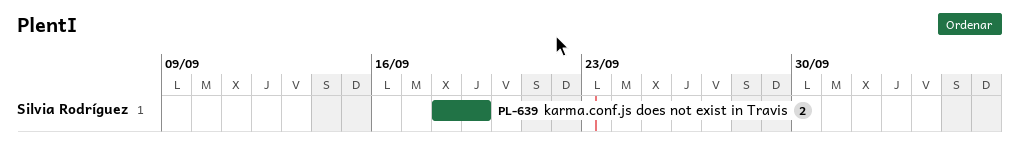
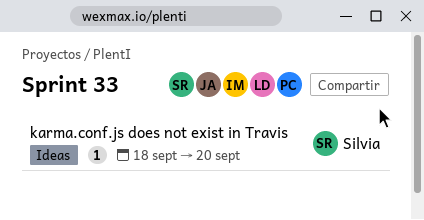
karma.conf.js does not exist in Travis, estimate: 2 -> 1
karma.conf.js does not exist in Travis, due: Sep 19 -> Sep 20

